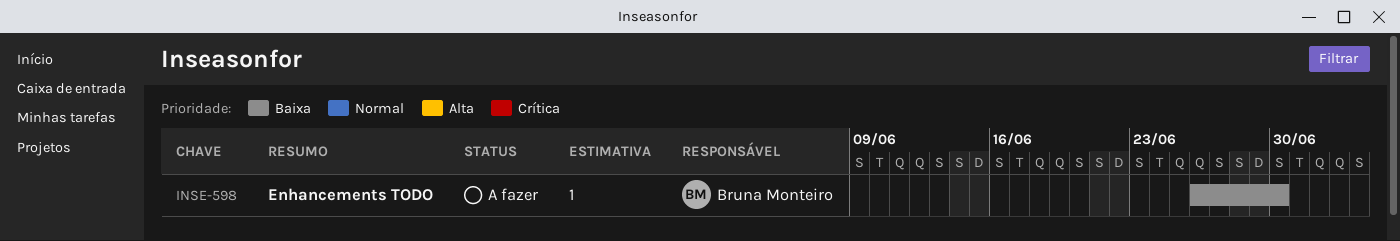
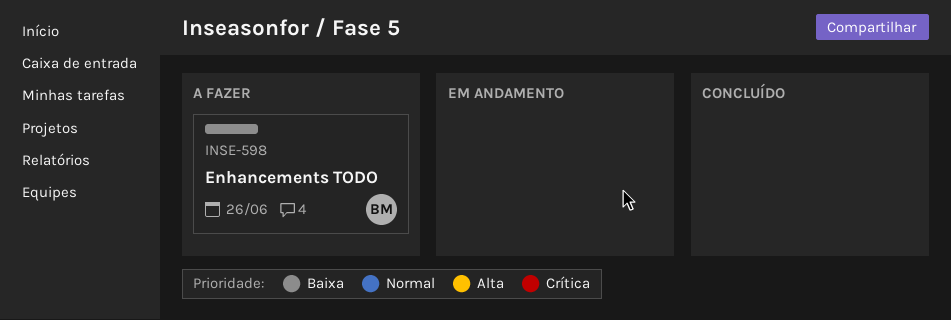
INSE-598, due: Jun 30 -> Jun 26

